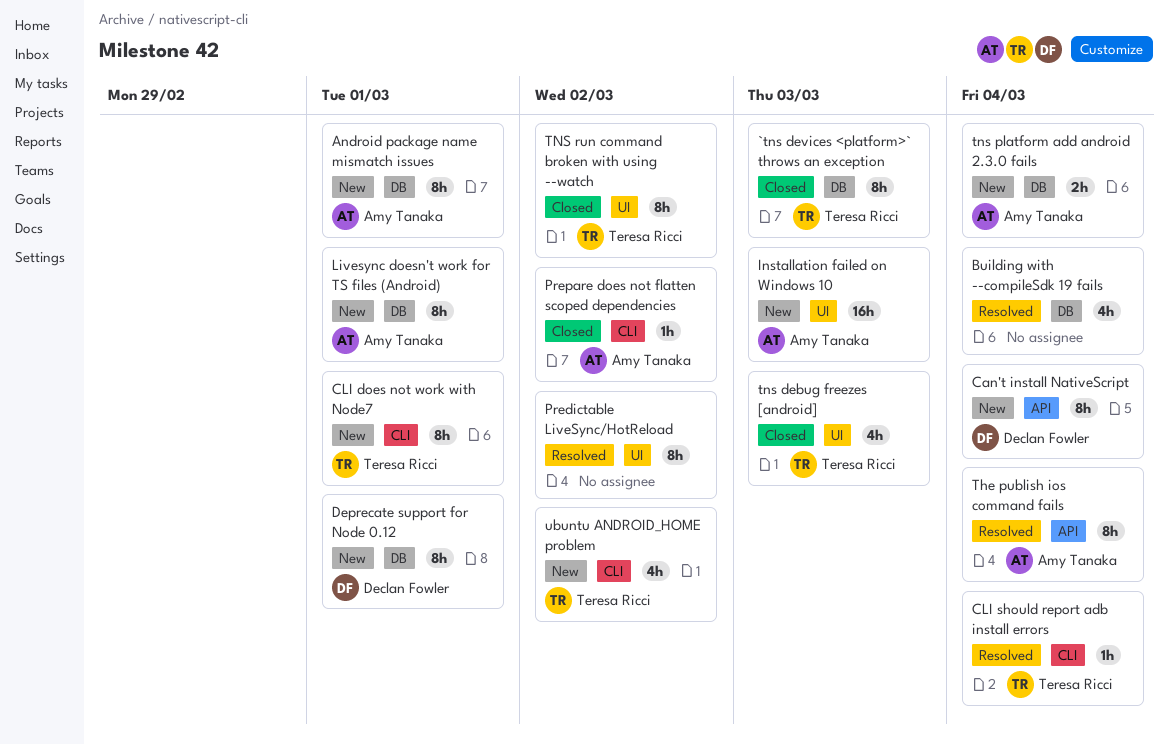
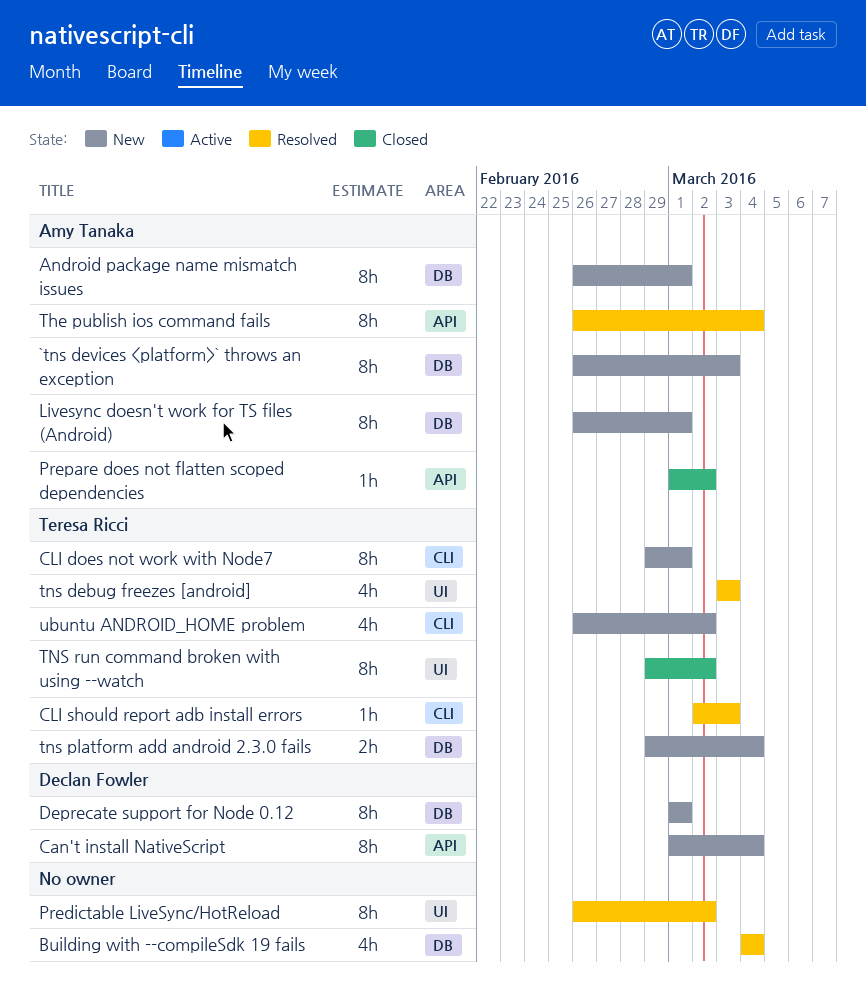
`tns devices <platform>` throws an exception, status: Closed -> New
`tns devices <platform>` throws an exception, owner: Teresa Ricci -> Amy Tanaka
CLI should report adb install errors, due: Mar 4 -> Mar 3
Installation failed on Windows 10: present -> none
Prepare does not flatten scoped dependencies, label: CLI -> API
tns debug freezes [android], status: Closed -> Resolved
tns platform add android 2.3.0 fails, owner: Amy Tanaka -> Teresa Ricci

